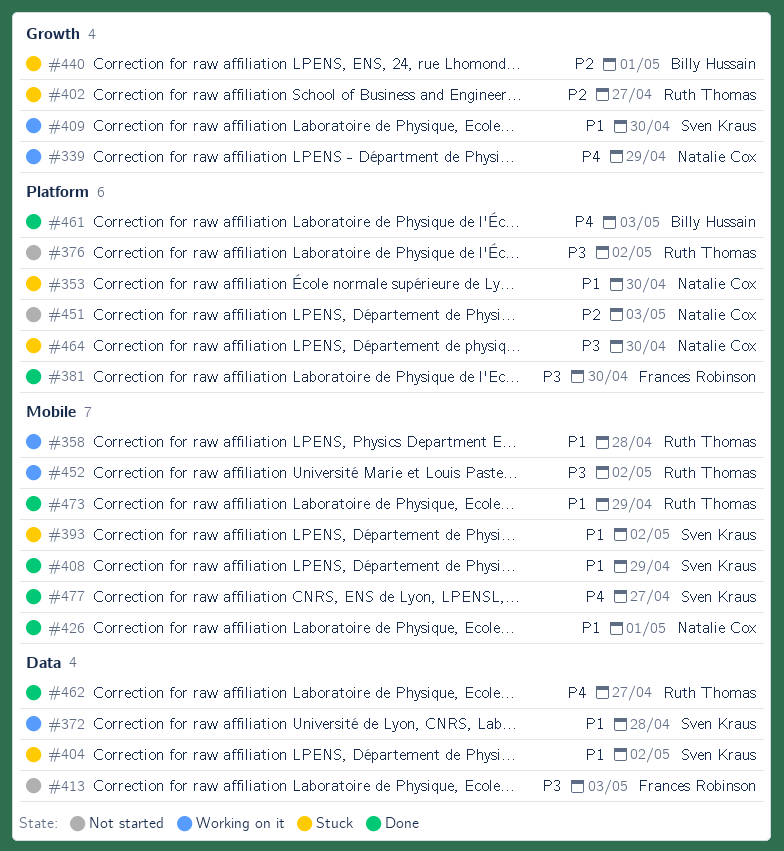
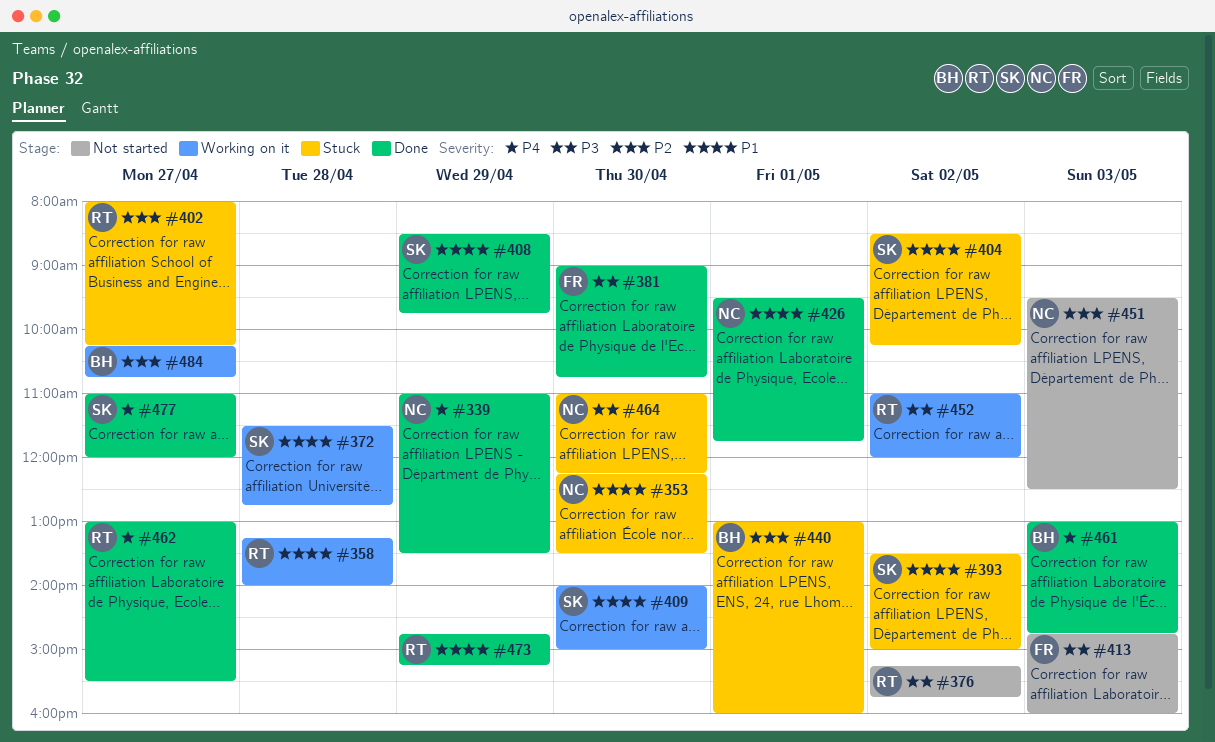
#339, status: Working on it -> Done
#484: none -> present

